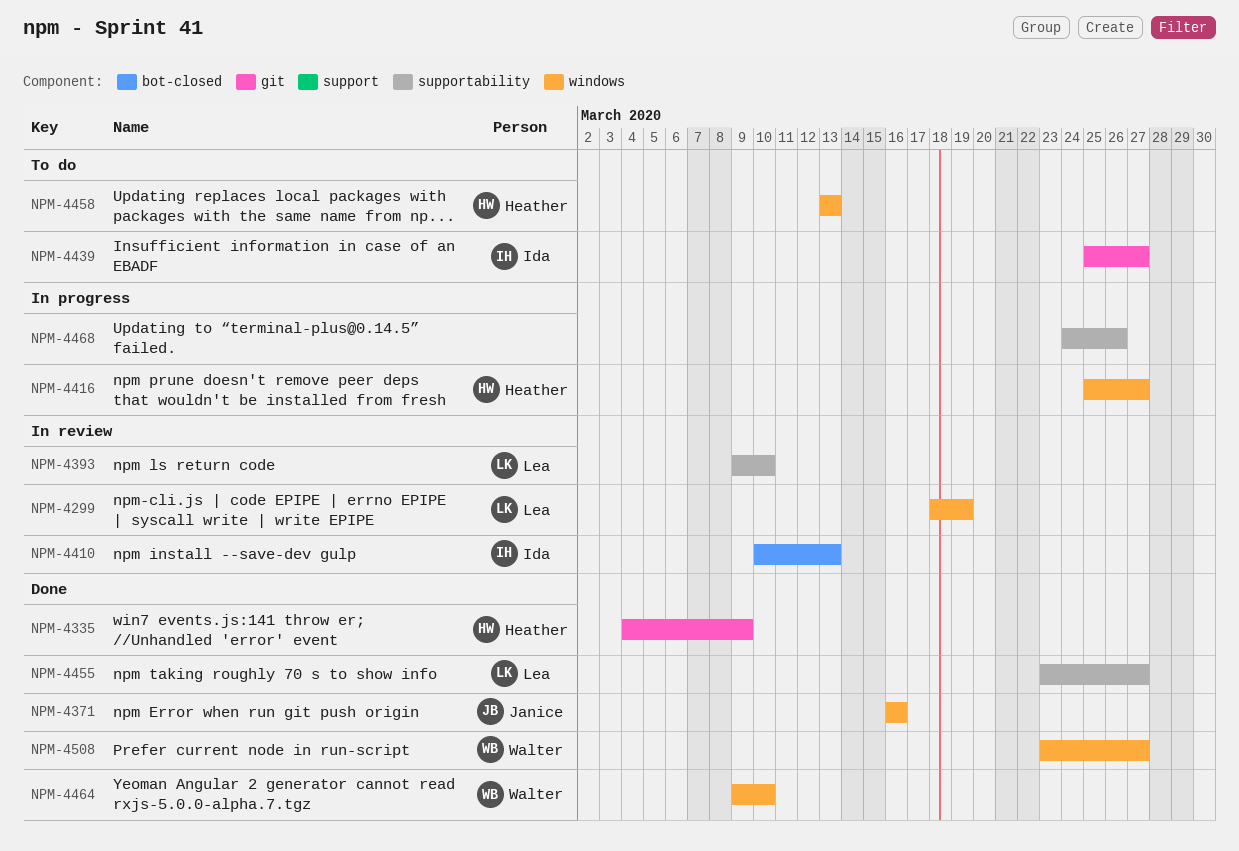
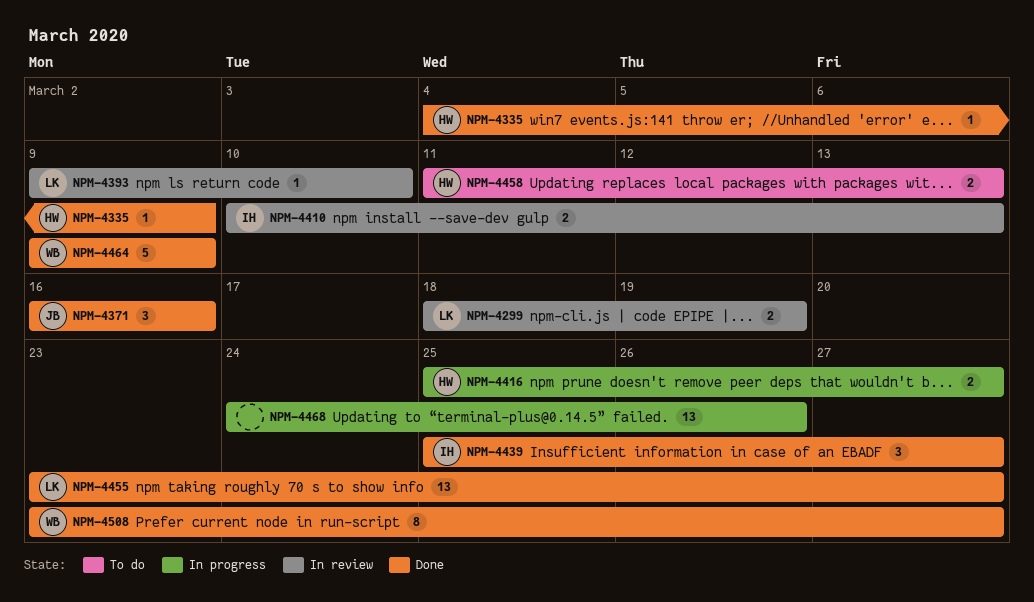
NPM-4439, status: To do -> Done
NPM-4458, start: Mar 13 -> Mar 11
NPM-4464, due: Mar 10 -> Mar 9

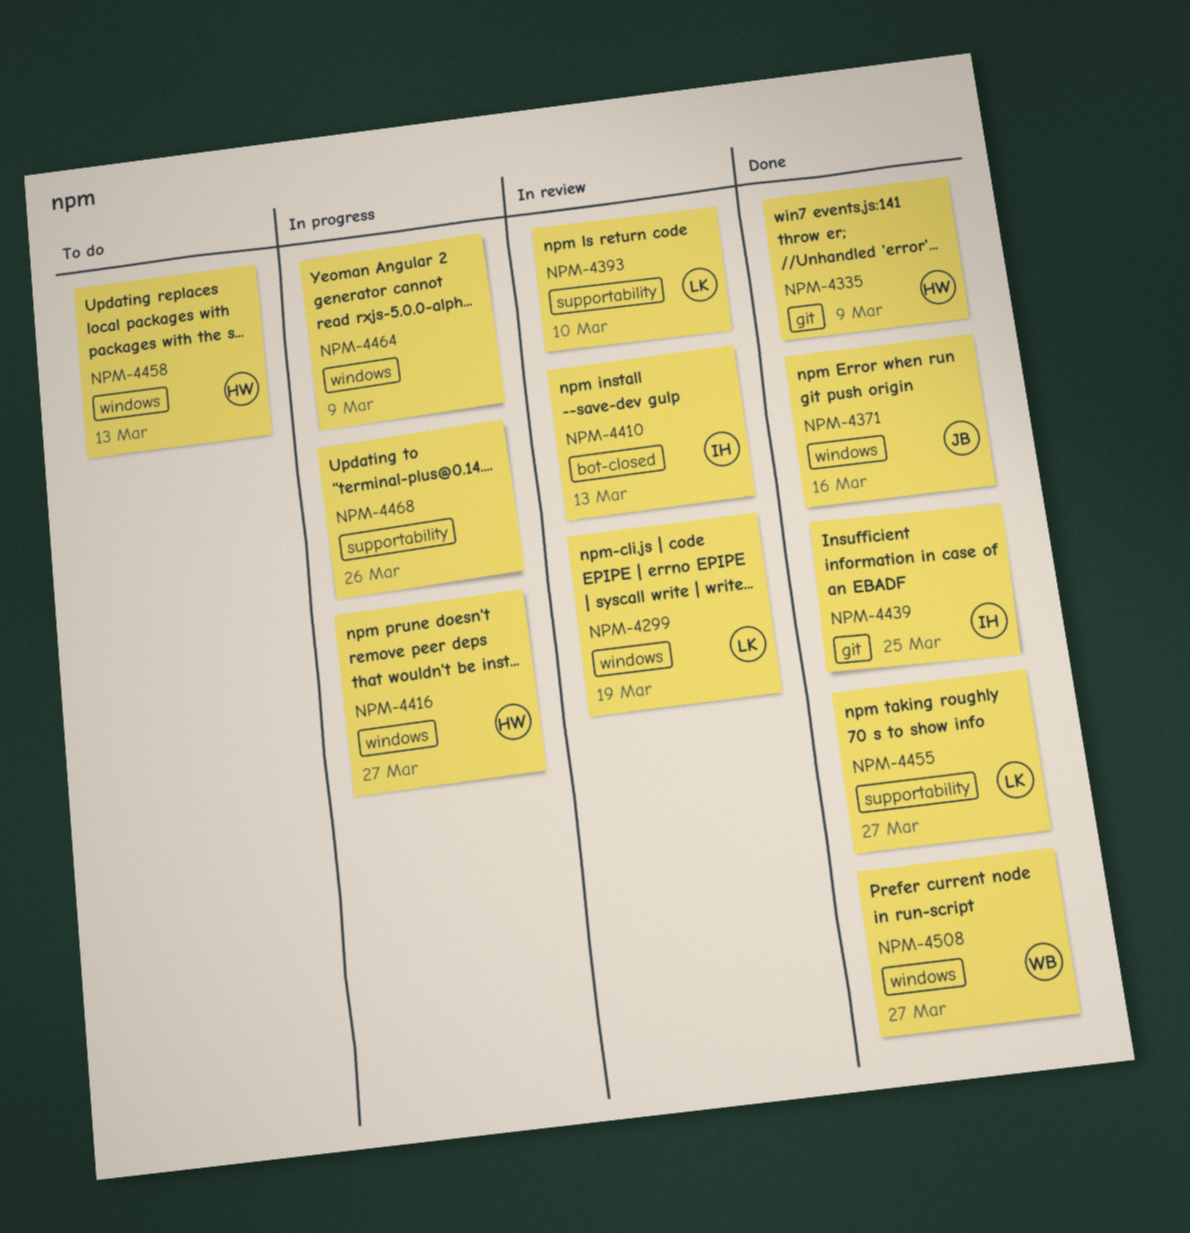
NPM-4439, due: Mar 27 -> Mar 25
NPM-4464, status: Done -> In progress
NPM-4464, owner: WB -> none

